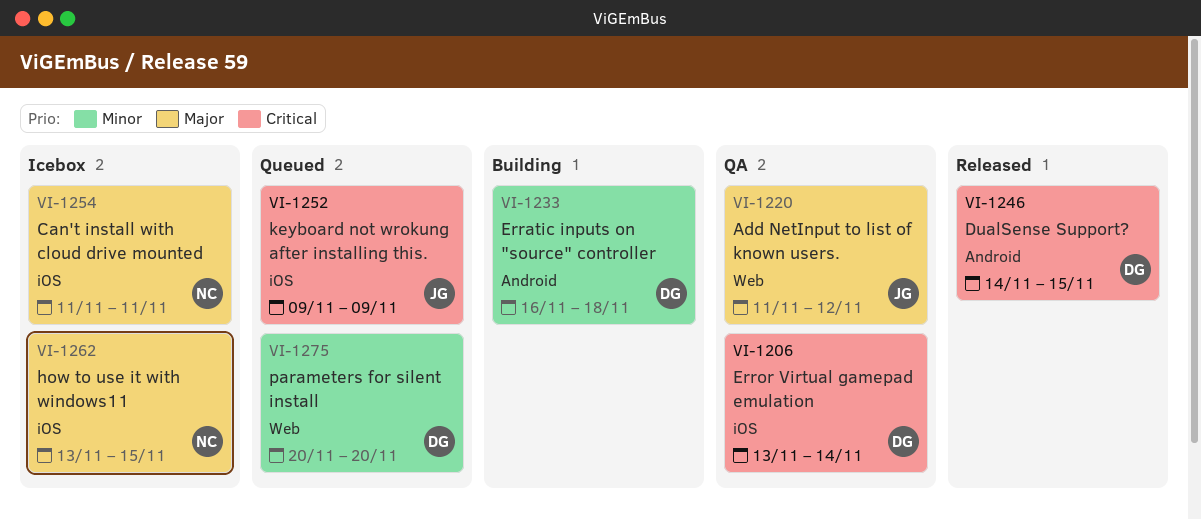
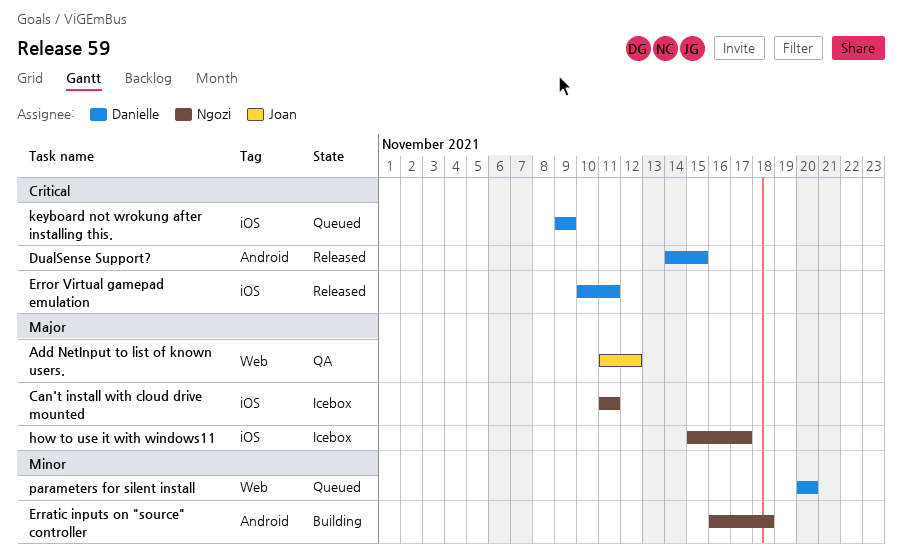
Erratic inputs on "source" controller, owner: Danielle -> Ngozi
Error Virtual gamepad emulation, status: QA -> Released
Error Virtual gamepad emulation, start: Nov 13 -> Nov 10
Error Virtual gamepad emulation, due: Nov 14 -> Nov 11
how to use it with windows11, start: Nov 13 -> Nov 15
how to use it with windows11, due: Nov 15 -> Nov 17
keyboard not wrokung after installing this., owner: Joan -> Danielle

